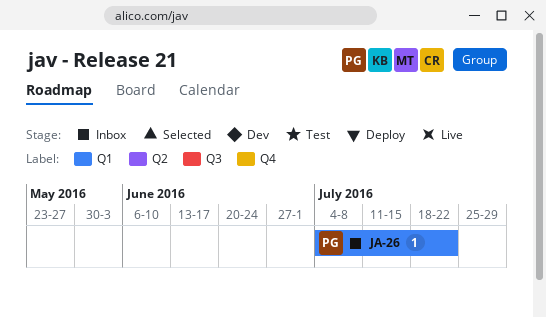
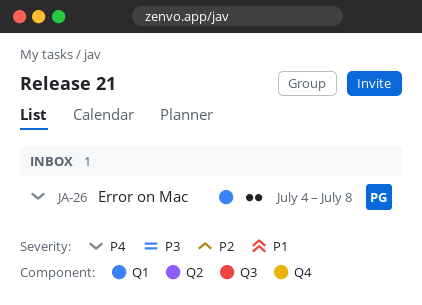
JA-26, estimate: 1 -> 2
JA-26, due: Jul 22 -> Jul 8

